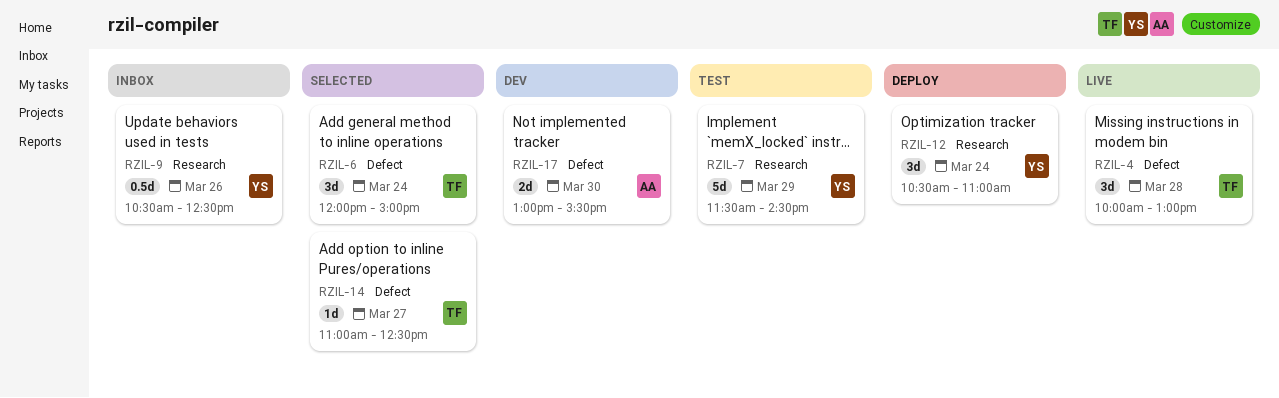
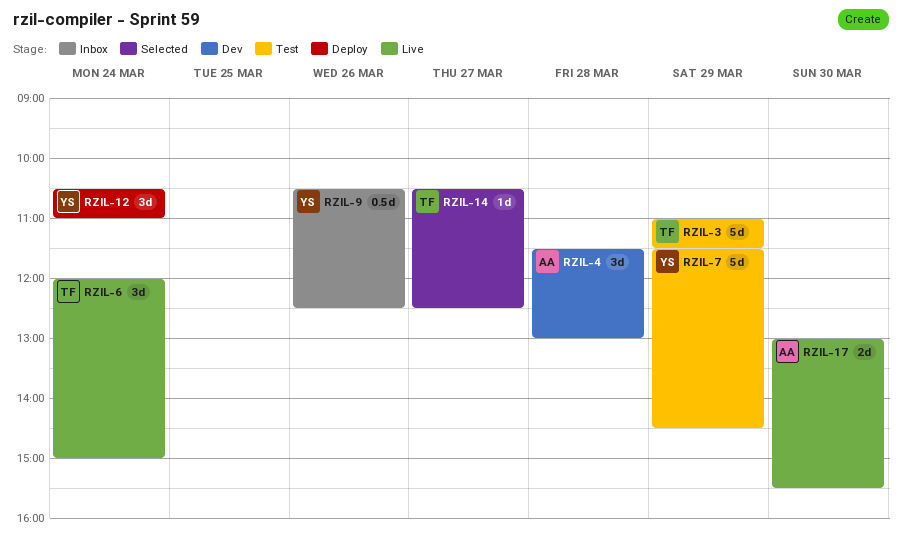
RZIL-3: none -> present
RZIL-4, status: Live -> Dev
RZIL-4, owner: TF -> AA
RZIL-4, begins: 10:00 -> 11:30
RZIL-6, status: Selected -> Live
RZIL-14, begins: 11:00 -> 10:30
RZIL-17, status: Dev -> Live

